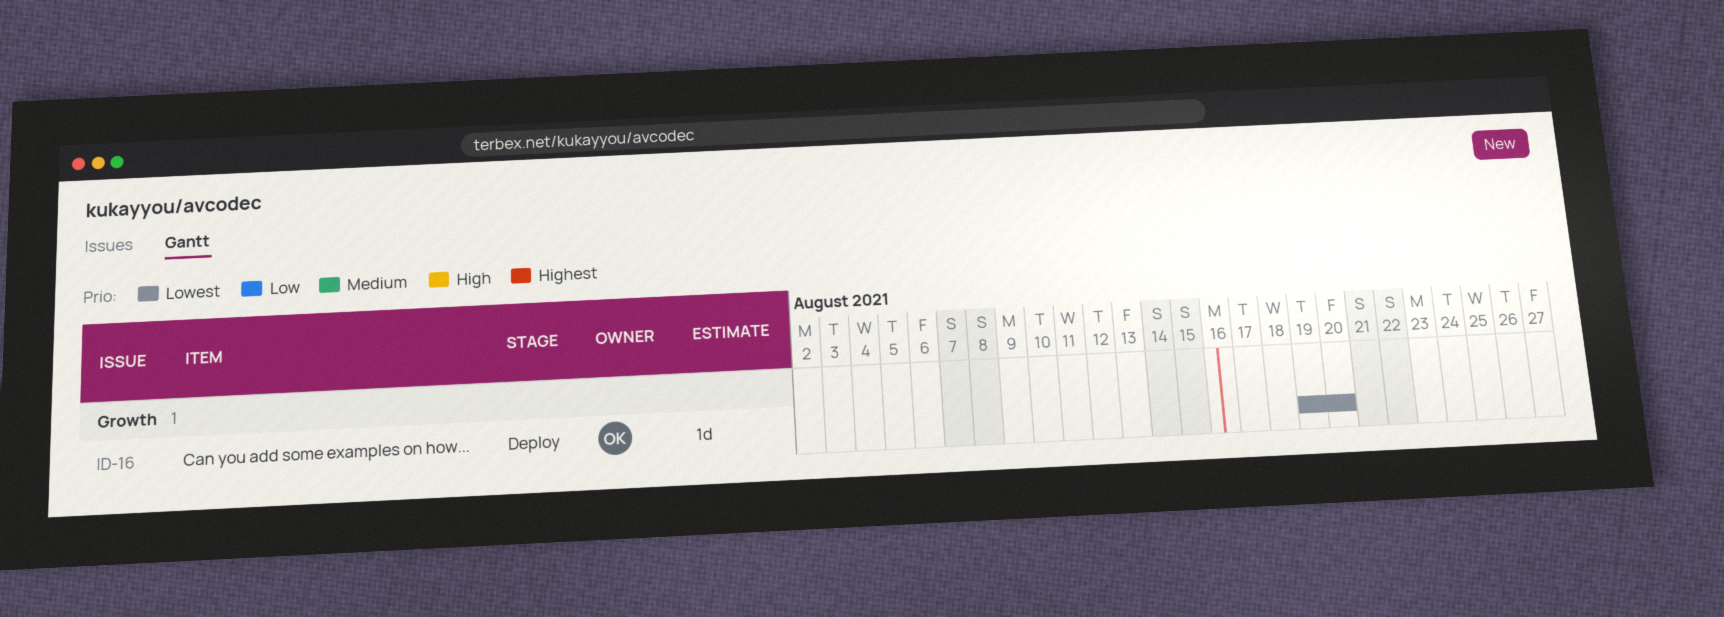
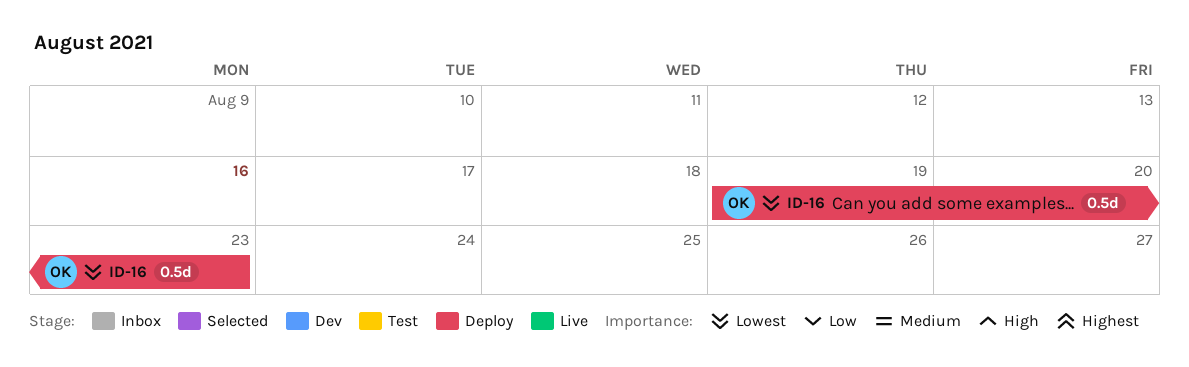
ID-16, estimate: 1d -> 0.5d
ID-16, due: Aug 20 -> Aug 23

